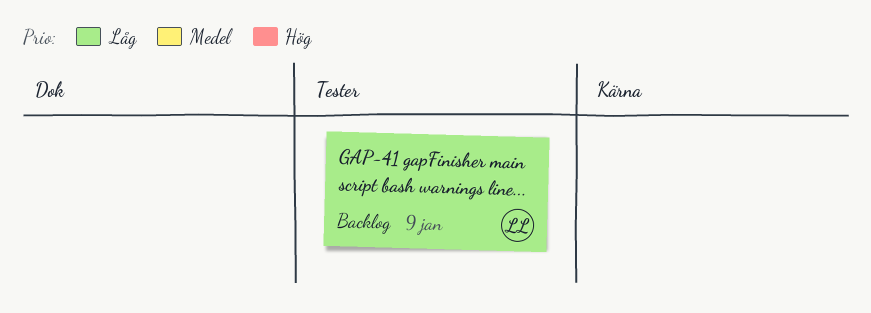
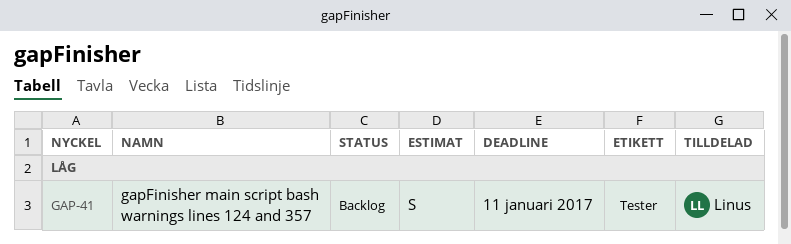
GAP-41, due: Jan 9 -> Jan 11

